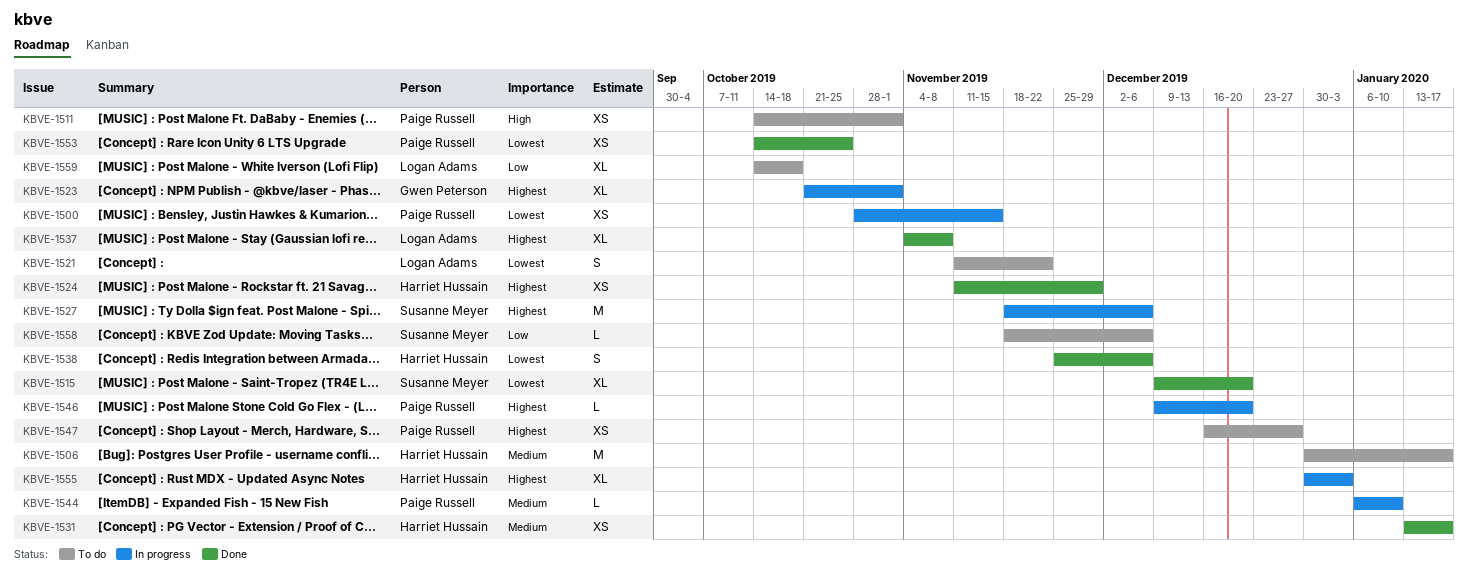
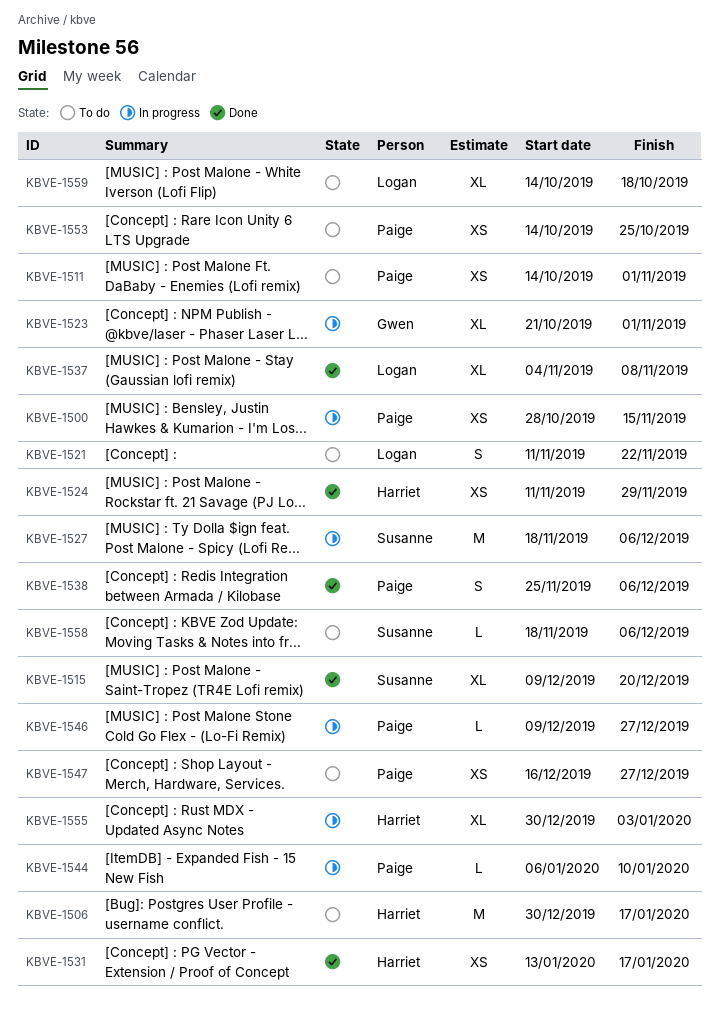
KBVE-1538, owner: Harriet Hussain -> Paige Russell
KBVE-1546, due: Dec 20 -> Dec 27
KBVE-1553, status: Done -> To do

